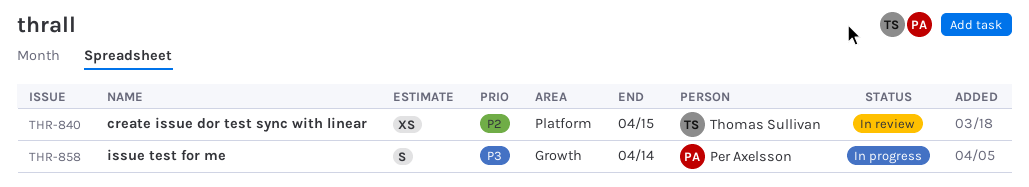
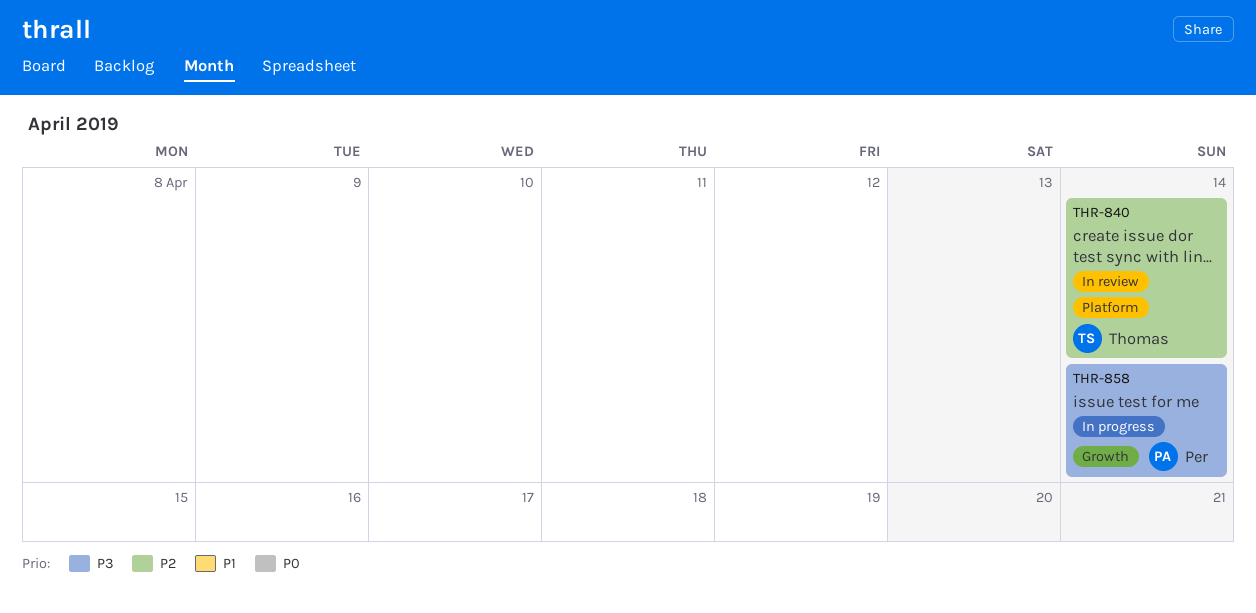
THR-840, due: Apr 15 -> Apr 14

